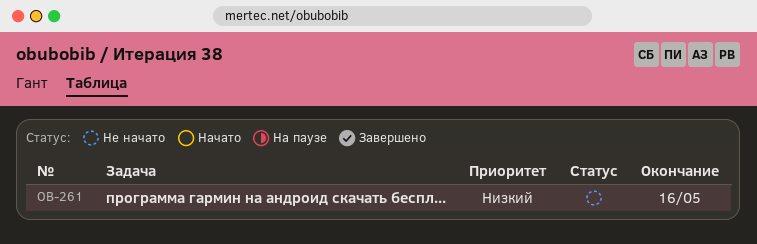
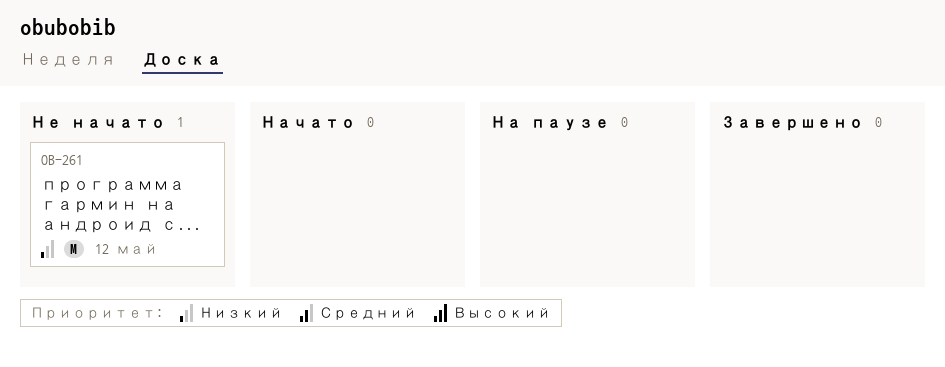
OB-261, due: May 16 -> May 12

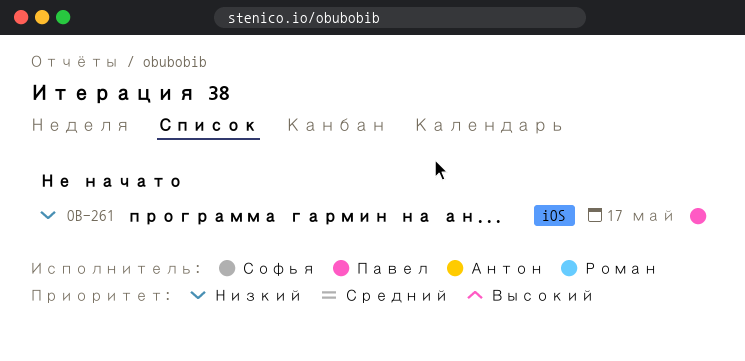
OB-261, due: May 12 -> May 17

